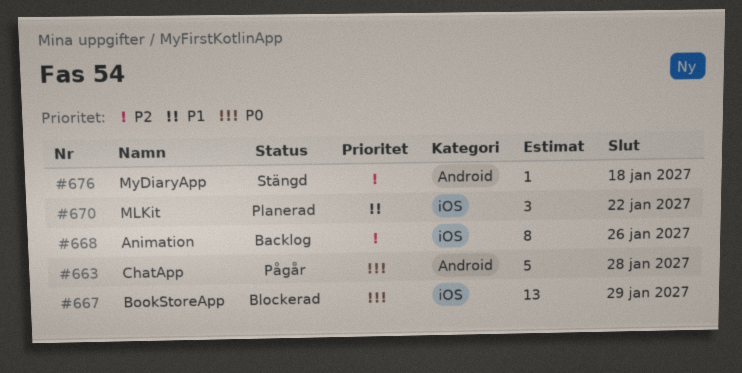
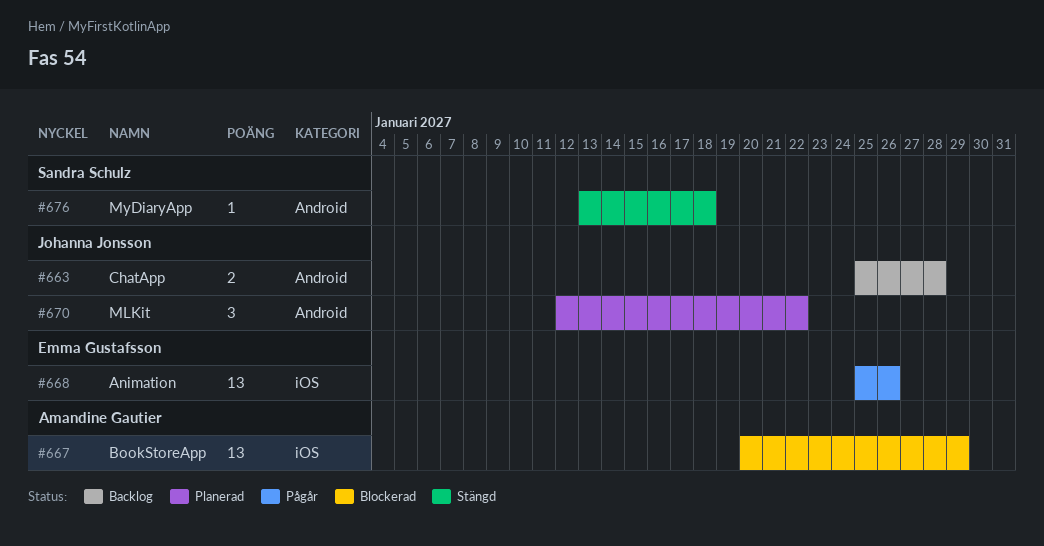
#663, status: Pågår -> Backlog
#663, estimate: 5 -> 2
#668, status: Backlog -> Pågår
#668, estimate: 8 -> 13
#670, label: iOS -> Android

